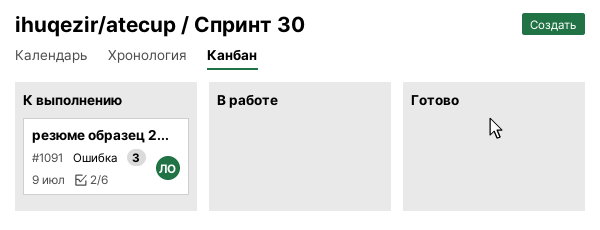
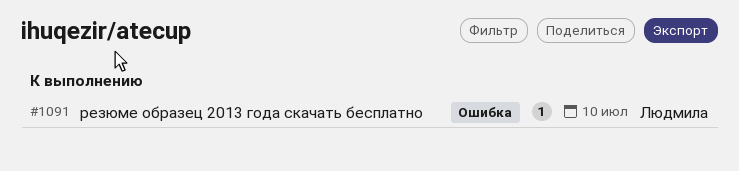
#1091, estimate: 3 -> 1
#1091, due: Jul 9 -> Jul 10

